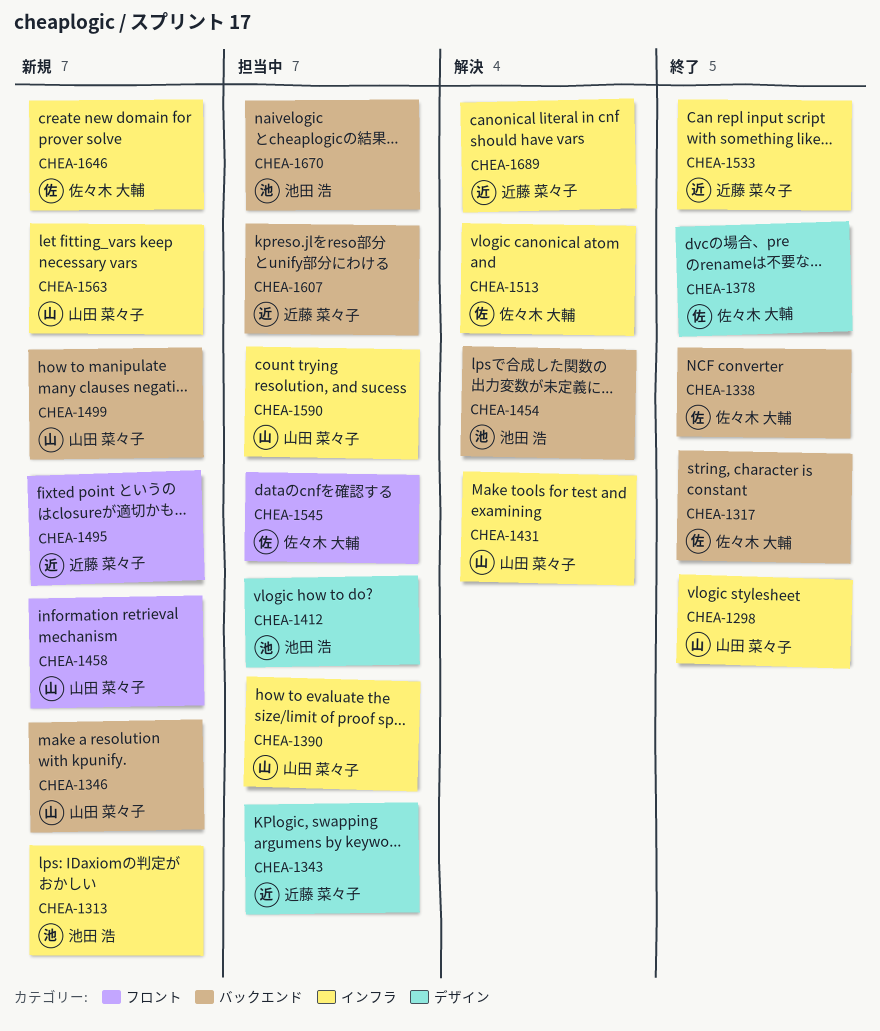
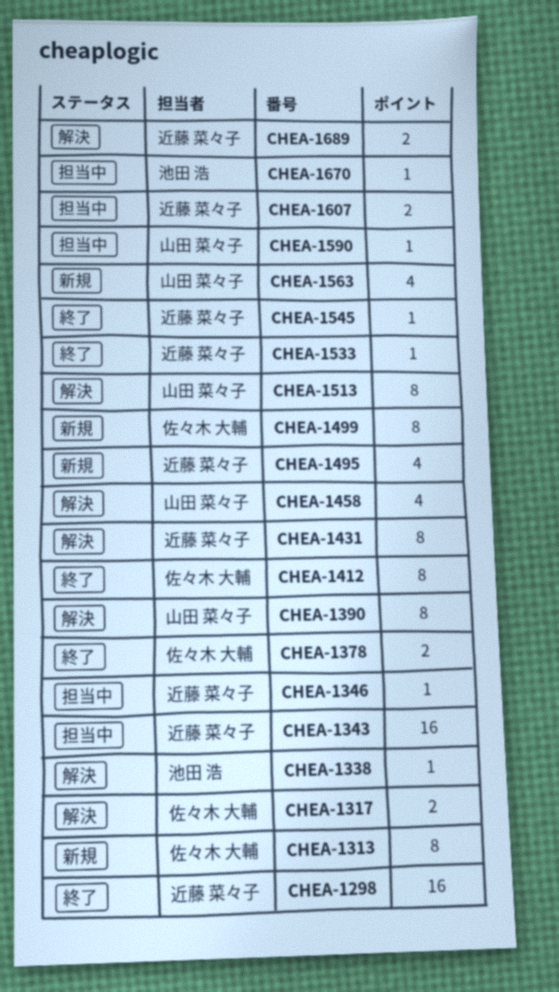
CHEA-1298, owner: 山田 菜々子 -> 近藤 菜々子
CHEA-1313, owner: 池田 浩 -> 佐々木 大輔
CHEA-1317, status: 終了 -> 解決
CHEA-1338, status: 終了 -> 解決
CHEA-1338, owner: 佐々木 大輔 -> 池田 浩
CHEA-1346, status: 新規 -> 担当中
CHEA-1346, owner: 山田 菜々子 -> 近藤 菜々子
CHEA-1390, status: 担当中 -> 解決
CHEA-1412, status: 担当中 -> 終了
CHEA-1412, owner: 池田 浩 -> 佐々木 大輔
CHEA-1431, owner: 山田 菜々子 -> 近藤 菜々子
CHEA-1454: present -> none
CHEA-1458, status: 新規 -> 解決
CHEA-1499, owner: 山田 菜々子 -> 佐々木 大輔
CHEA-1513, owner: 佐々木 大輔 -> 山田 菜々子
CHEA-1545, status: 担当中 -> 終了
CHEA-1545, owner: 佐々木 大輔 -> 近藤 菜々子
CHEA-1646: present -> none

